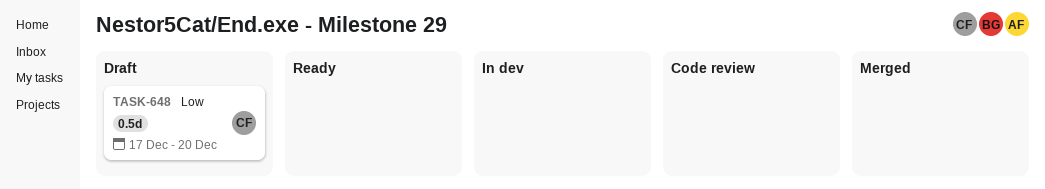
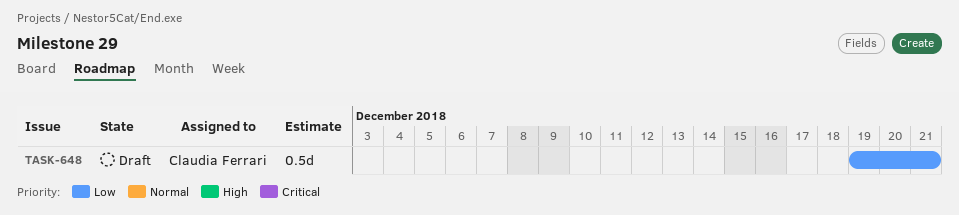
TASK-648, start: Dec 17 -> Dec 19
TASK-648, due: Dec 20 -> Dec 21

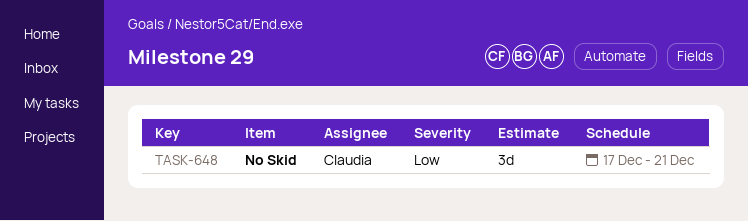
TASK-648, estimate: 0.5d -> 3d
TASK-648, start: Dec 19 -> Dec 17

